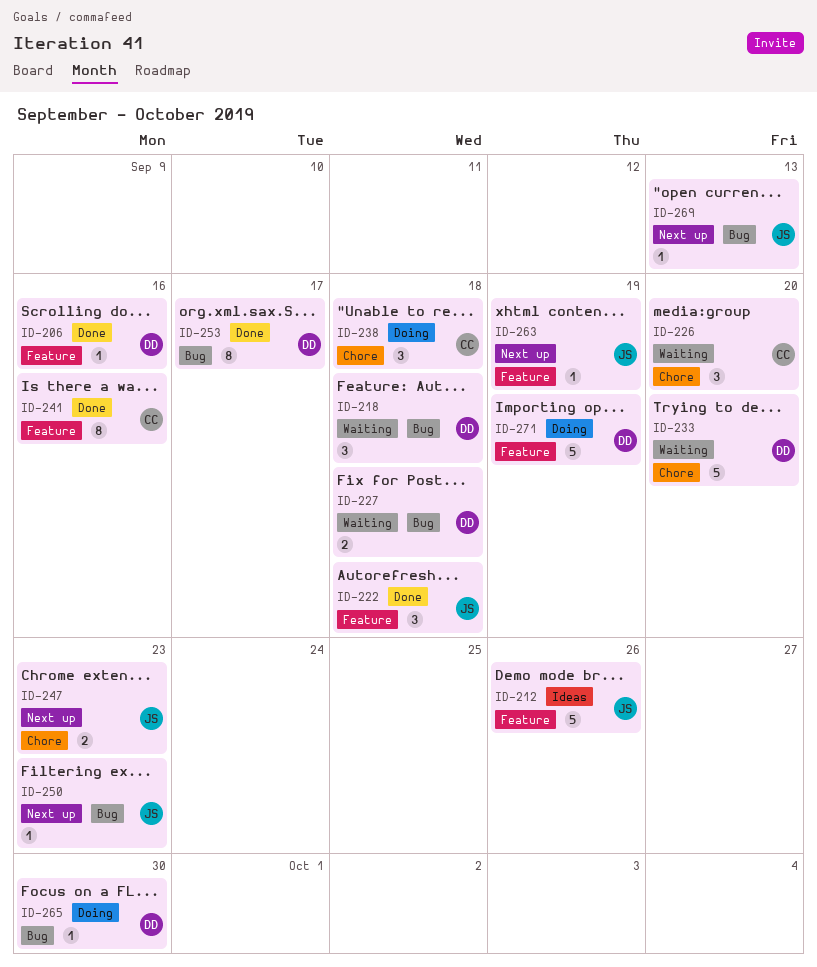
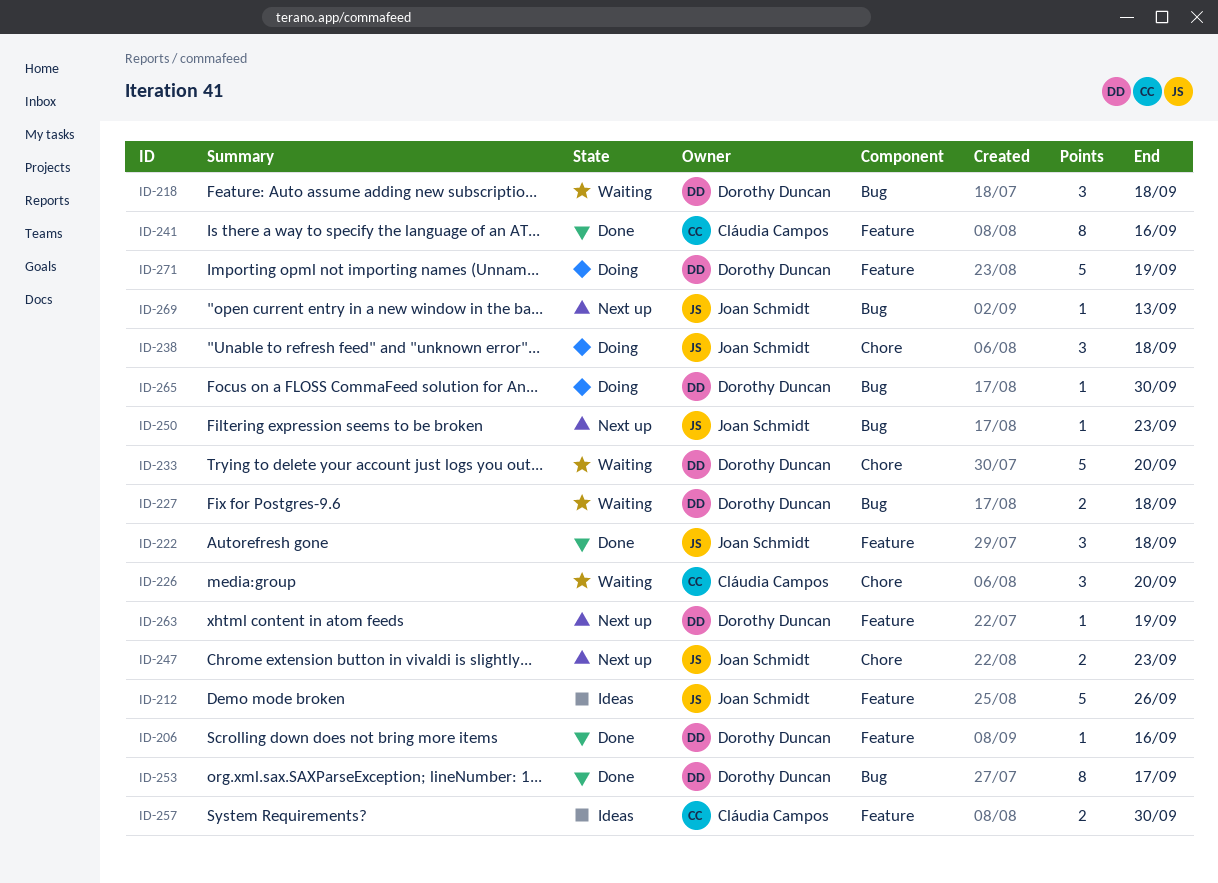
ID-238, owner: Cláudia Campos -> Joan Schmidt
ID-257: none -> present
ID-263, owner: Joan Schmidt -> Dorothy Duncan

